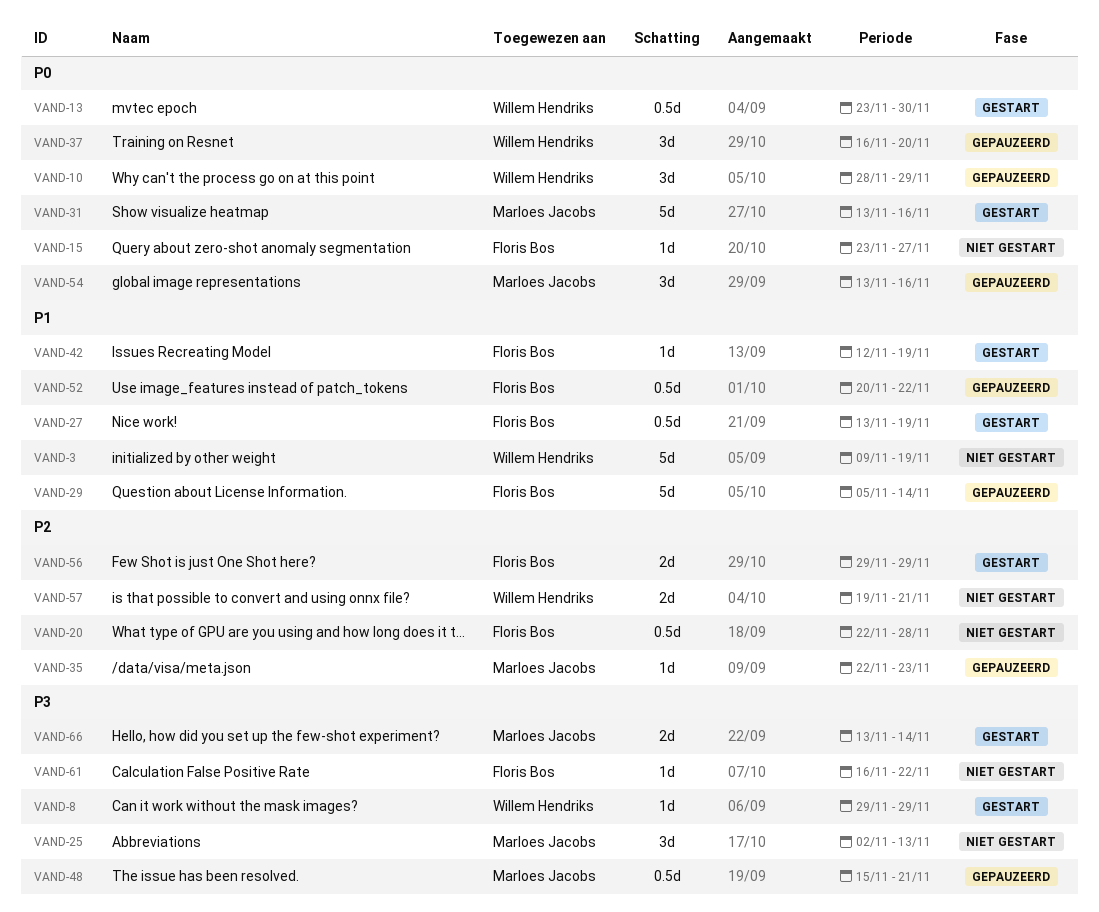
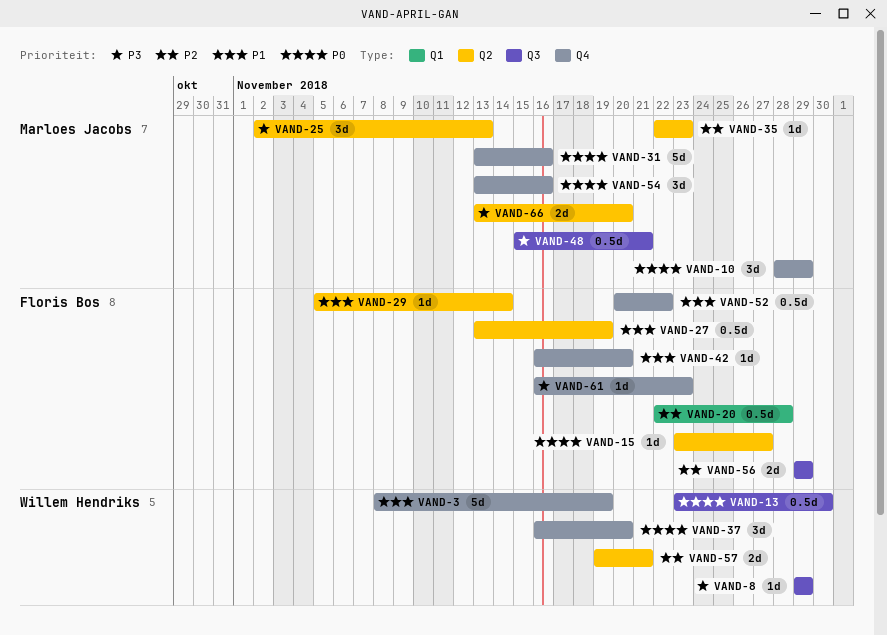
VAND-3, start: Nov 9 -> Nov 8
VAND-10, owner: Willem Hendriks -> Marloes Jacobs
VAND-29, estimate: 5d -> 1d
VAND-42, start: Nov 12 -> Nov 16
VAND-42, due: Nov 19 -> Nov 20
VAND-61, due: Nov 22 -> Nov 23
VAND-66, due: Nov 14 -> Nov 20

